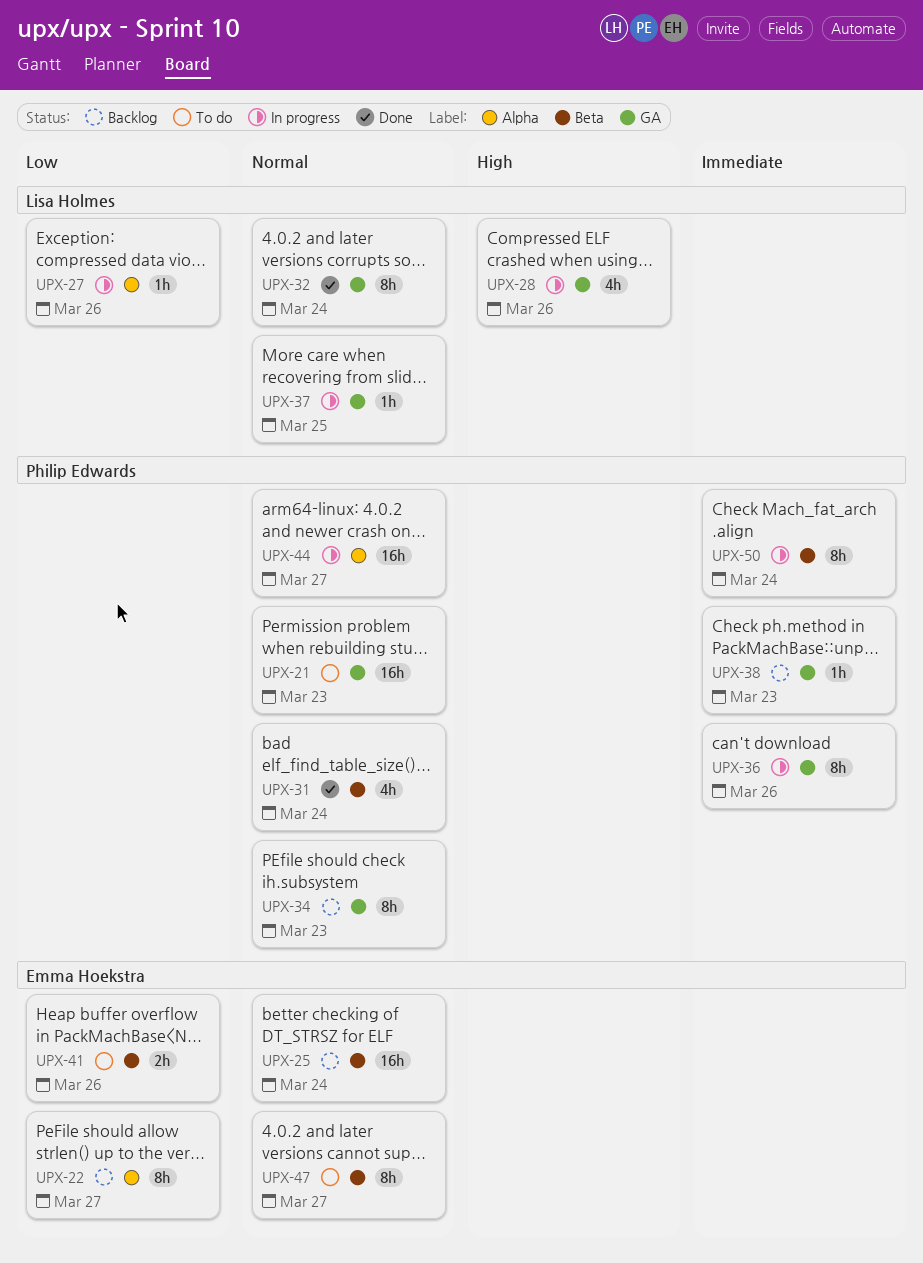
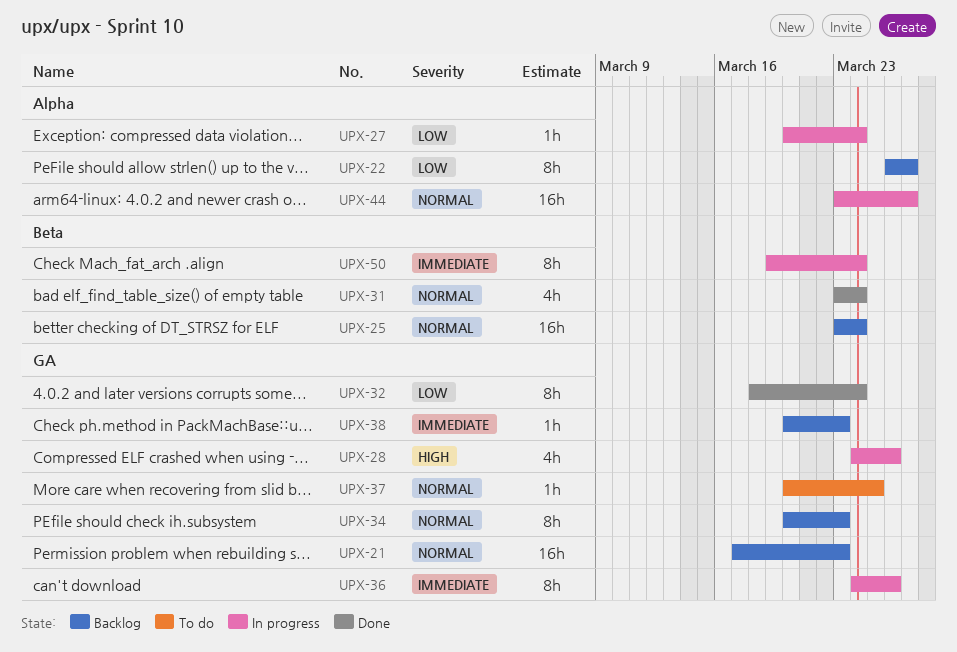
UPX-21, status: To do -> Backlog
UPX-27, due: Mar 26 -> Mar 24
UPX-32, priority: Normal -> Low
UPX-37, status: In progress -> To do
UPX-41: present -> none
UPX-47: present -> none

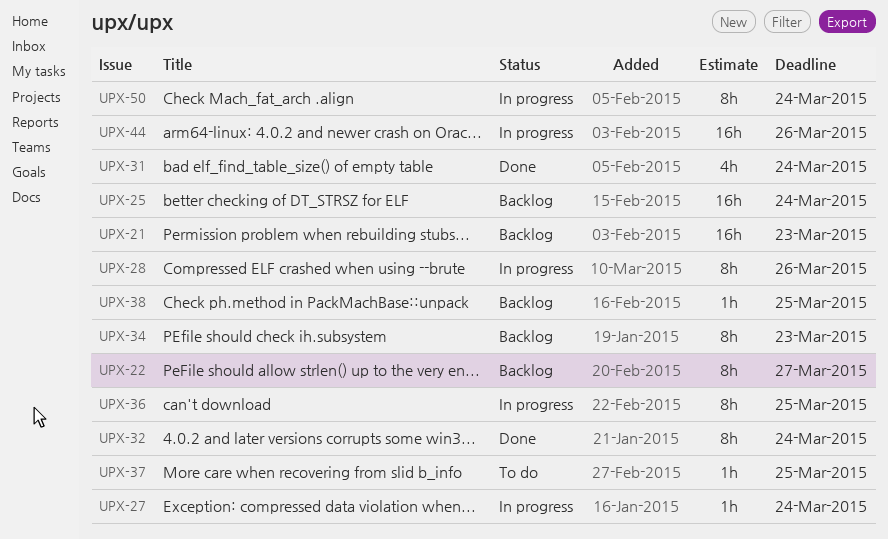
UPX-28, estimate: 4h -> 8h
UPX-36, due: Mar 26 -> Mar 25
UPX-38, due: Mar 23 -> Mar 25
UPX-44, due: Mar 27 -> Mar 26

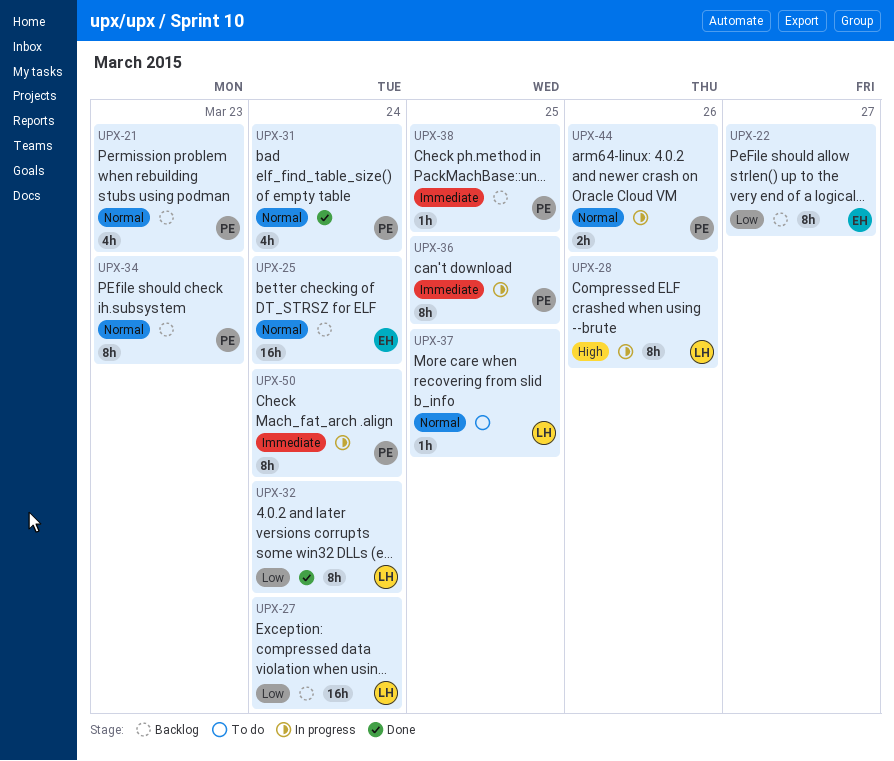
UPX-21, estimate: 16h -> 4h
UPX-27, status: In progress -> Backlog
UPX-27, estimate: 1h -> 16h
UPX-44, estimate: 16h -> 2h

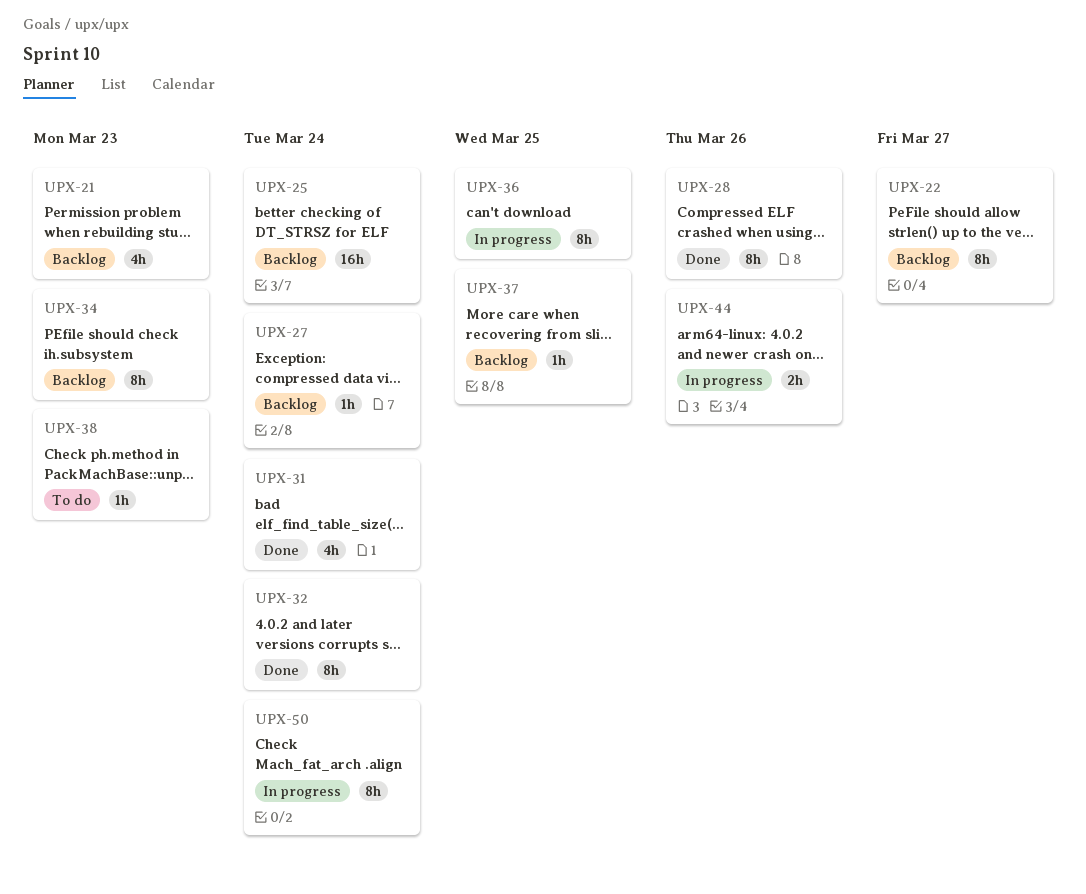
UPX-27, estimate: 16h -> 1h
UPX-28, status: In progress -> Done
UPX-37, status: To do -> Backlog
UPX-38, status: Backlog -> To do
UPX-38, due: Mar 25 -> Mar 23

